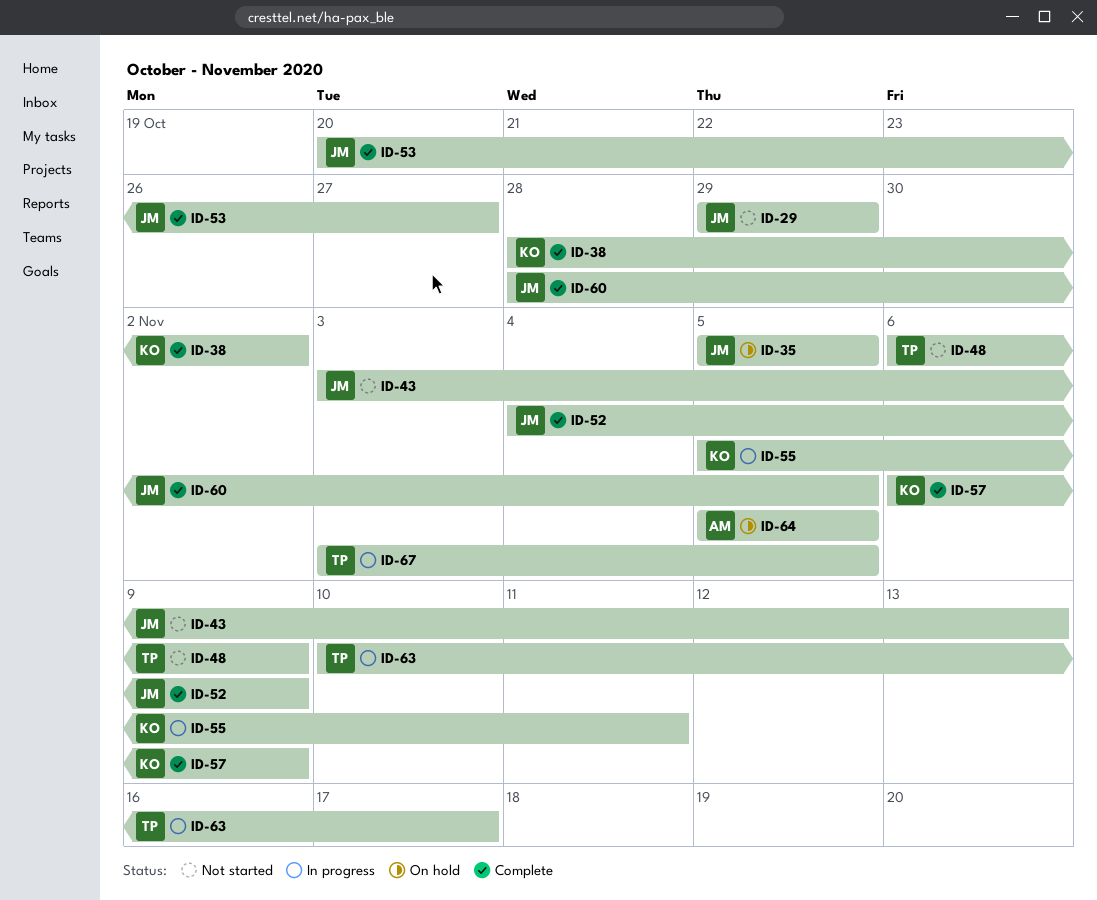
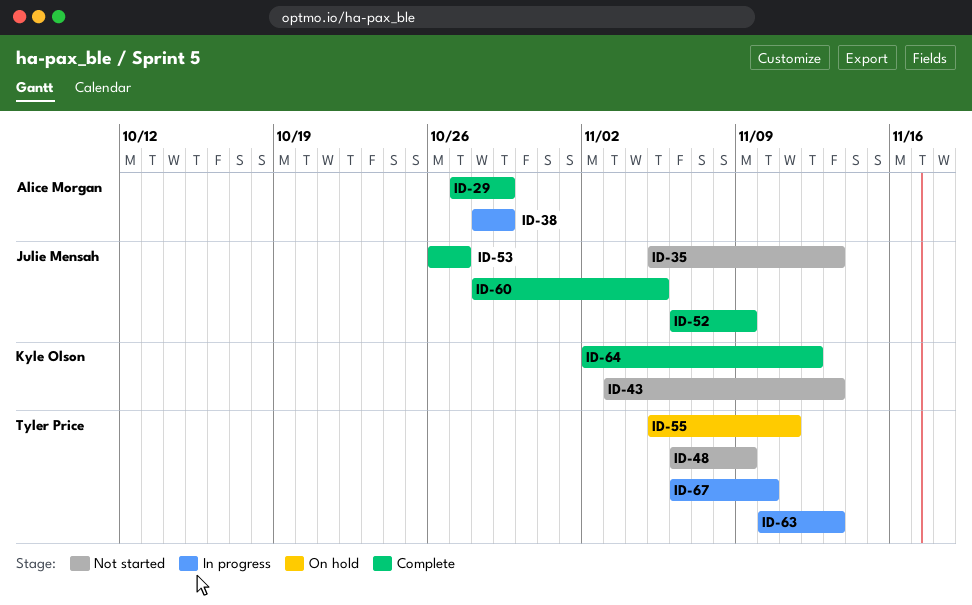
ID-29, status: Not started -> Complete
ID-29, owner: Julie Mensah -> Alice Morgan
ID-29, start: Oct 29 -> Oct 27
ID-35, status: On hold -> Not started
ID-35, due: Nov 5 -> Nov 13
ID-38, status: Complete -> In progress
ID-38, owner: Kyle Olson -> Alice Morgan
ID-38, due: Nov 2 -> Oct 29
ID-43, owner: Julie Mensah -> Kyle Olson
ID-52, start: Nov 4 -> Nov 6
ID-53, start: Oct 20 -> Oct 26
ID-55, status: In progress -> On hold
ID-55, owner: Kyle Olson -> Tyler Price
ID-57: present -> none
ID-63, due: Nov 17 -> Nov 13
ID-64, status: On hold -> Complete
ID-64, owner: Alice Morgan -> Kyle Olson
ID-64, start: Nov 5 -> Nov 2
ID-64, due: Nov 5 -> Nov 12
ID-67, start: Nov 3 -> Nov 6
ID-67, due: Nov 5 -> Nov 10

